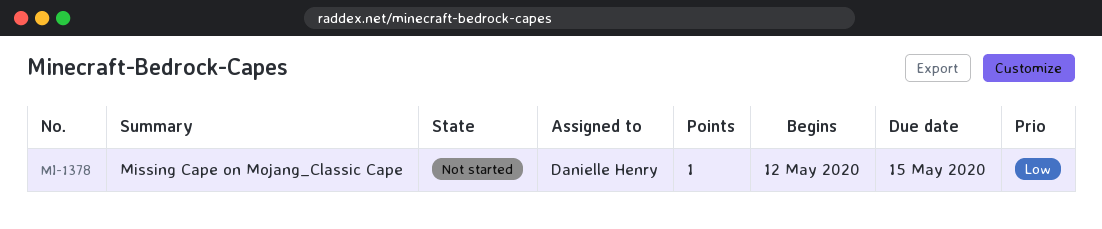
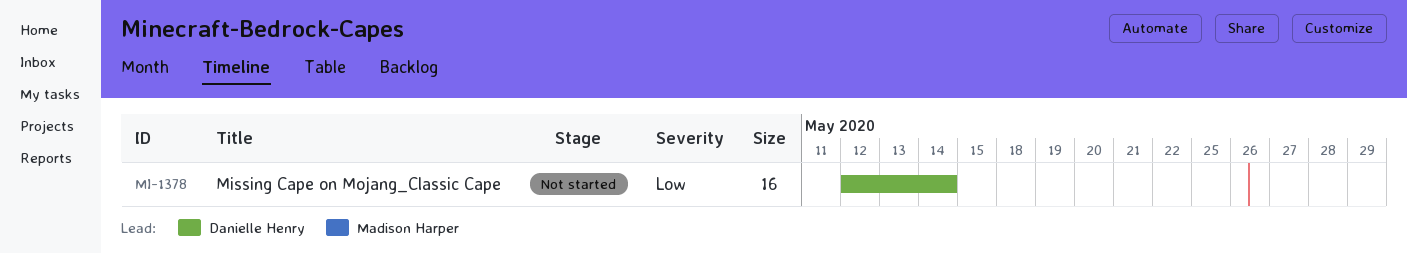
MI-1378, estimate: 1 -> 16
MI-1378, due: May 15 -> May 14

